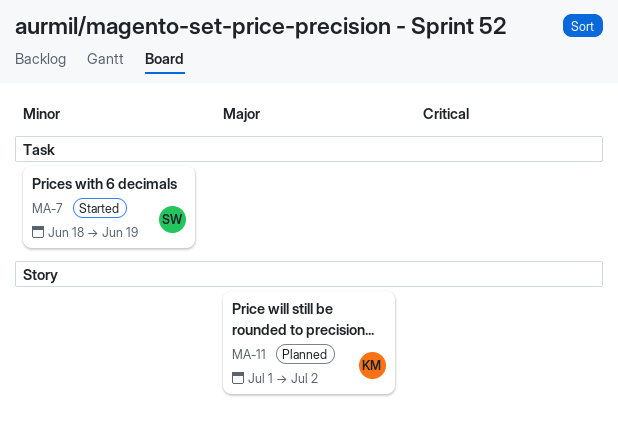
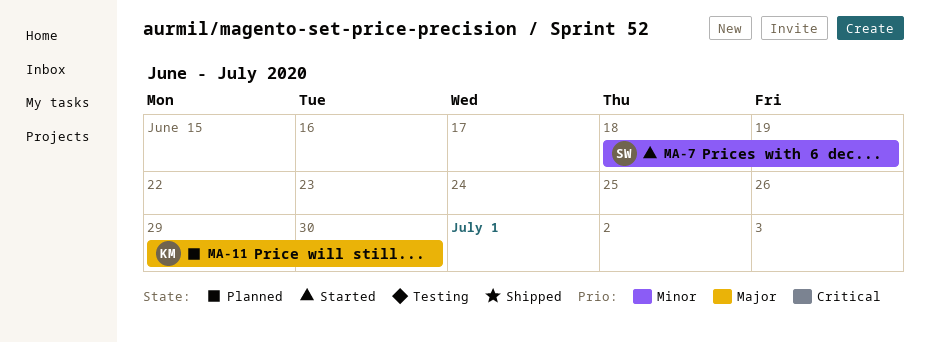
MA-11, start: Jul 1 -> Jun 29
MA-11, due: Jul 2 -> Jun 30

